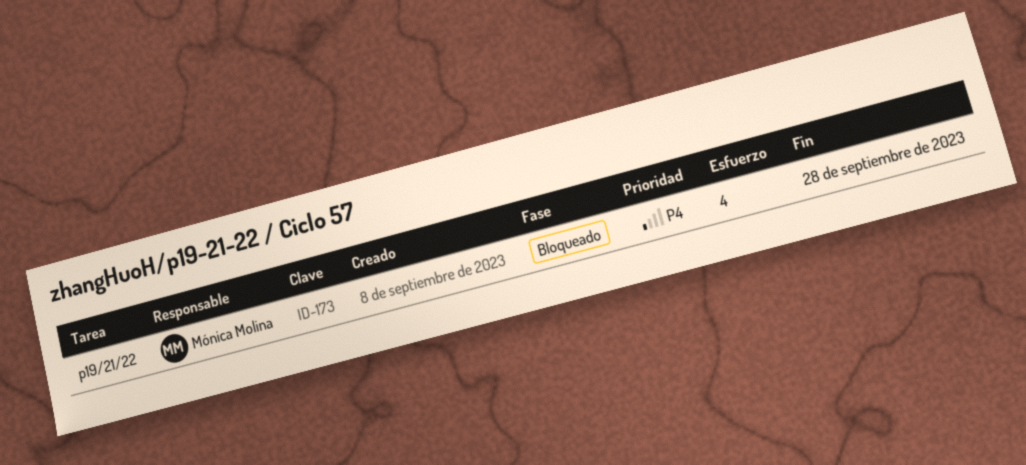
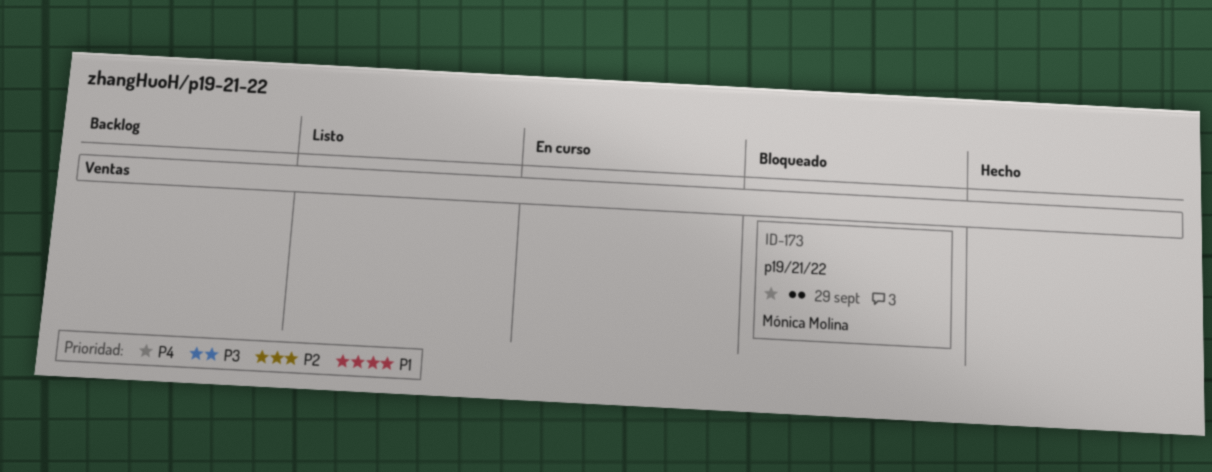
ID-173, estimate: 4 -> 2
ID-173, due: Sep 28 -> Sep 29

